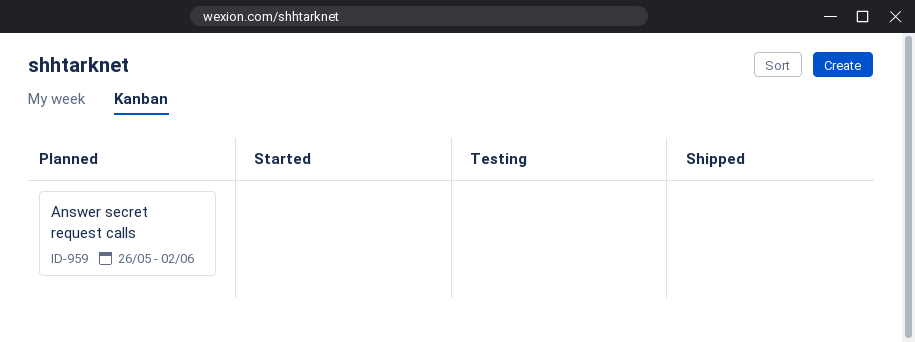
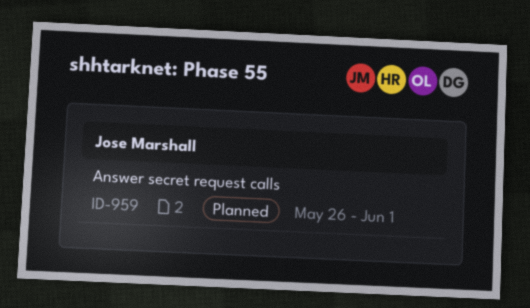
ID-959, due: Jun 2 -> Jun 1

